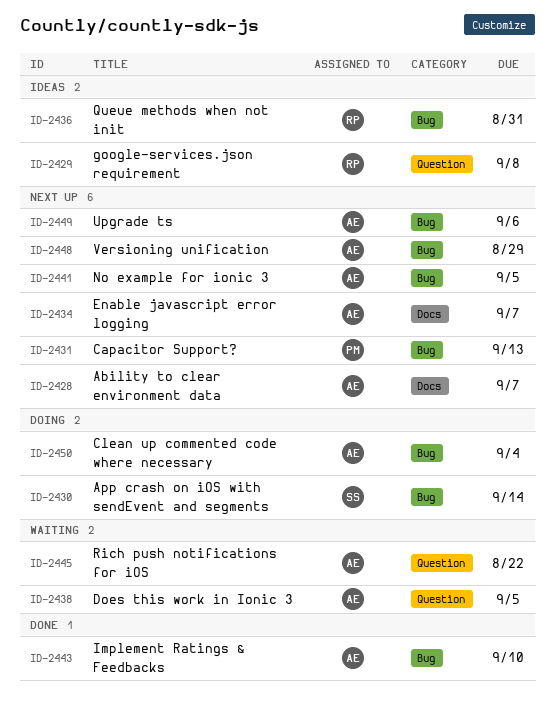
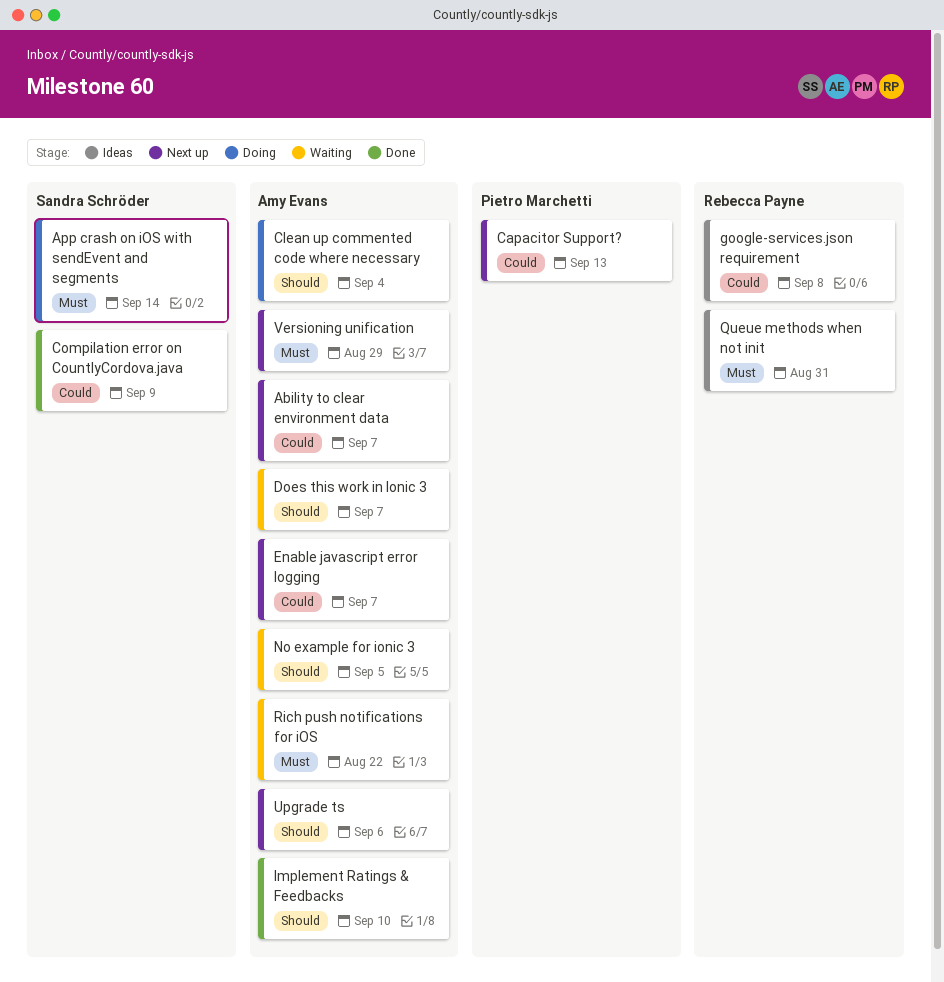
Compilation error on CountlyCordova.java: none -> present
Does this work in Ionic 3, due: Sep 5 -> Sep 7
No example for ionic 3, status: Next up -> Waiting

